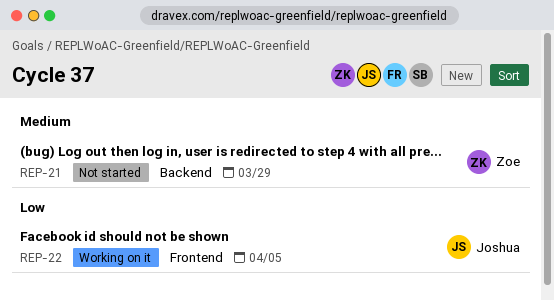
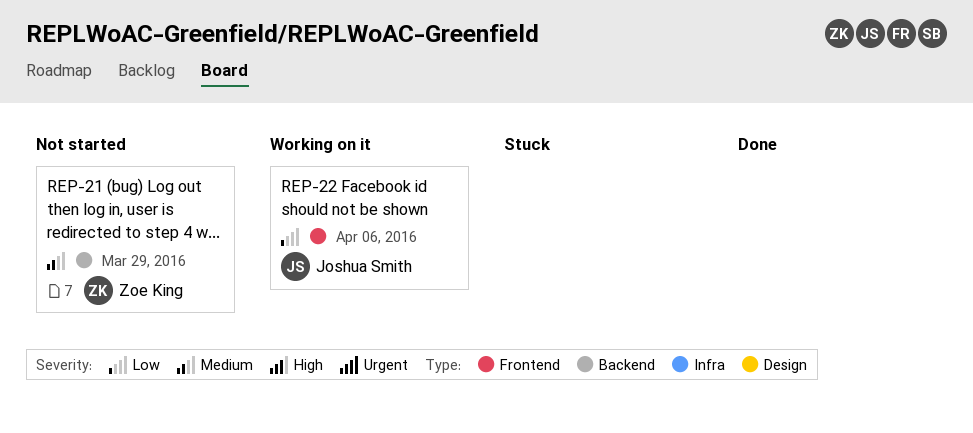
REP-22, due: Apr 5 -> Apr 6

